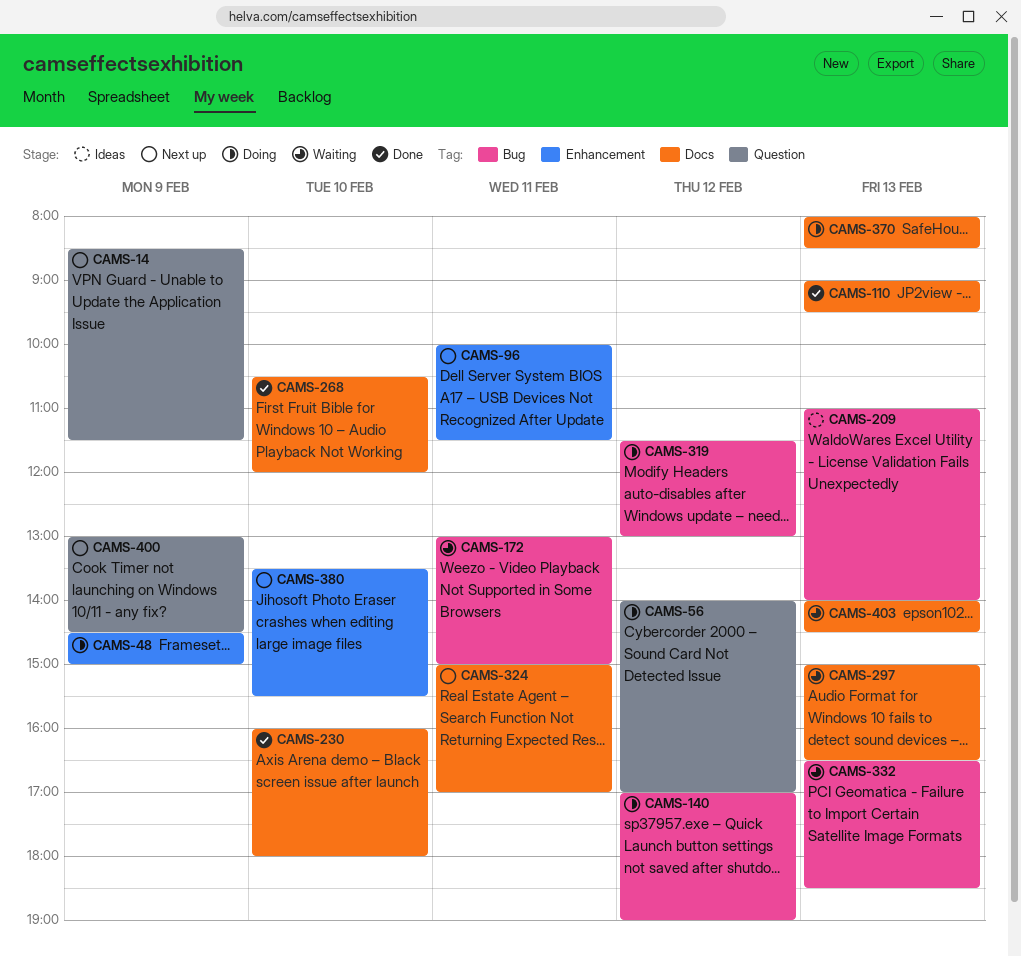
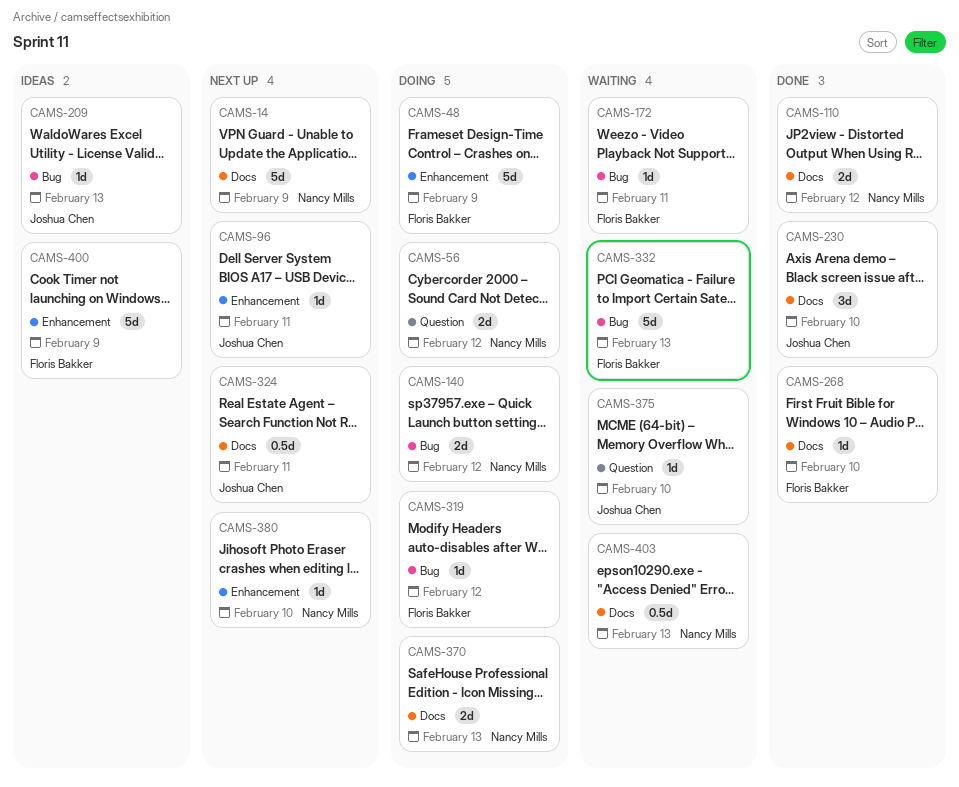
CAMS-14, label: Question -> Docs
CAMS-110, day: Feb 13 -> Feb 12
CAMS-297: present -> none
CAMS-375: none -> present
CAMS-400, status: Next up -> Ideas
CAMS-400, label: Question -> Enhancement

